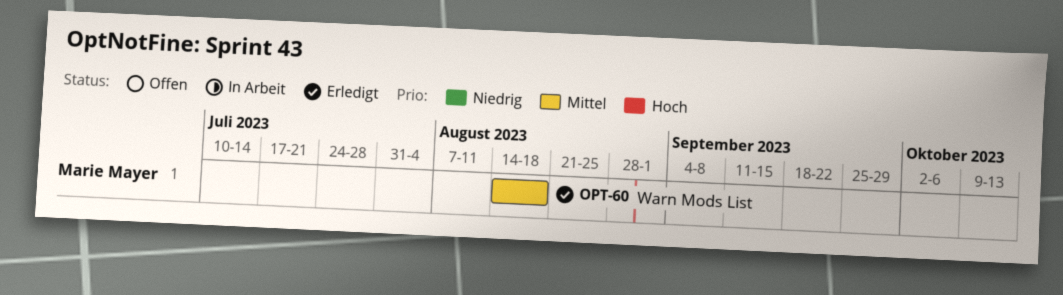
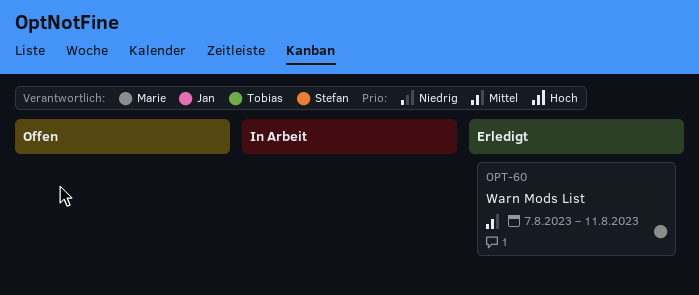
OPT-60, start: Aug 14 -> Aug 7
OPT-60, due: Aug 18 -> Aug 11

